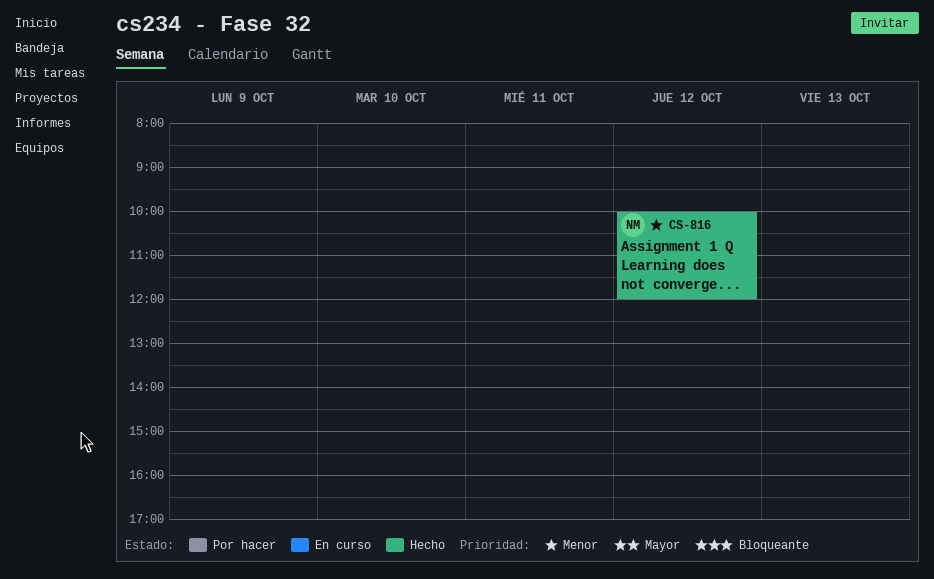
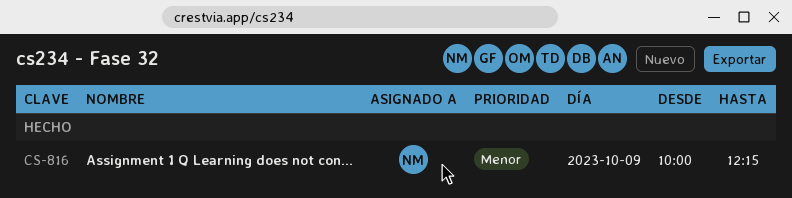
CS-816, day: Oct 12 -> Oct 9
CS-816, ends: 12:00 -> 12:15

